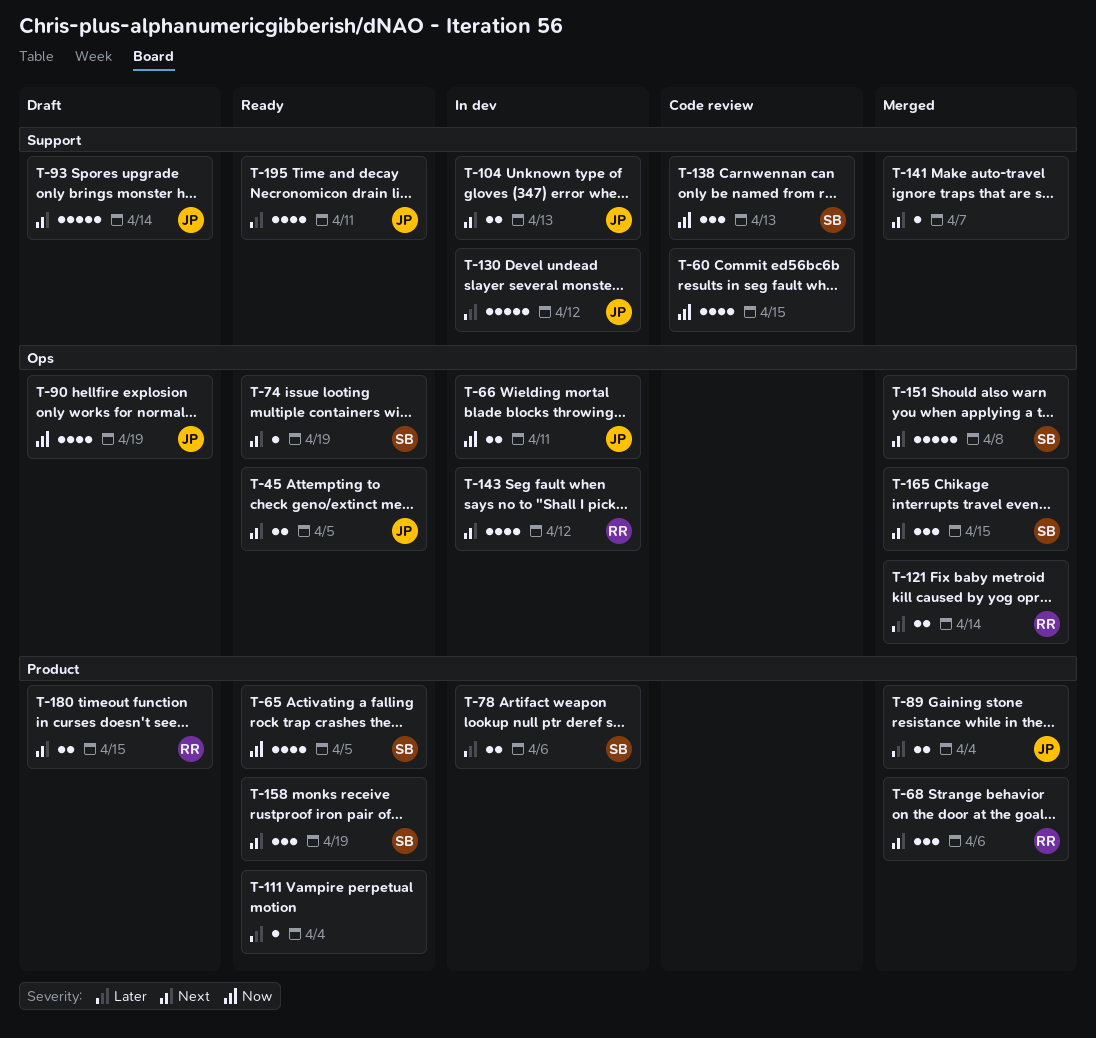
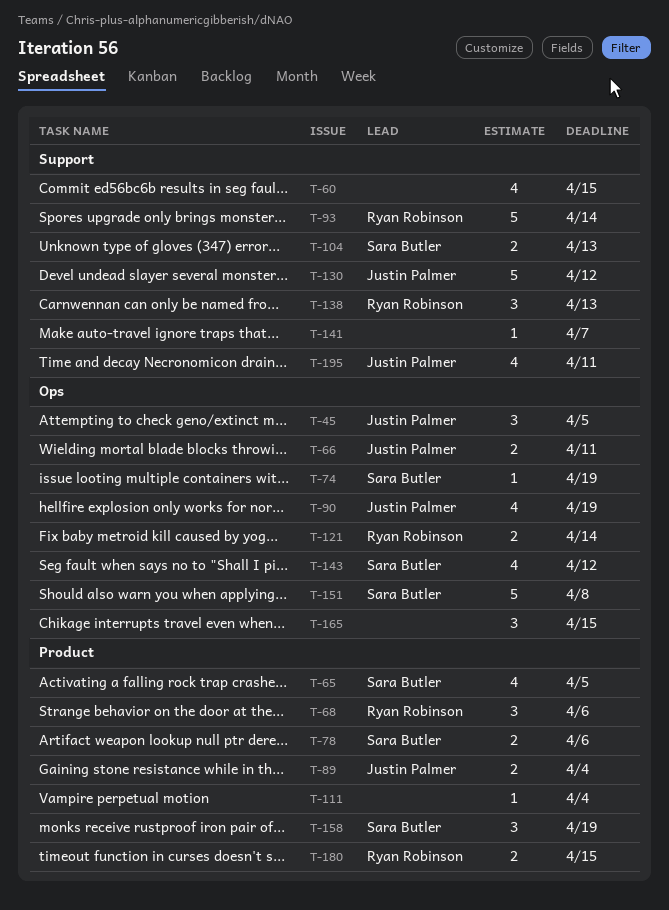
T-45, estimate: 2 -> 3
T-93, owner: Justin Palmer -> Ryan Robinson
T-104, owner: Justin Palmer -> Sara Butler
T-138, owner: Sara Butler -> Ryan Robinson
T-143, owner: Ryan Robinson -> Sara Butler
T-165, owner: Sara Butler -> none

